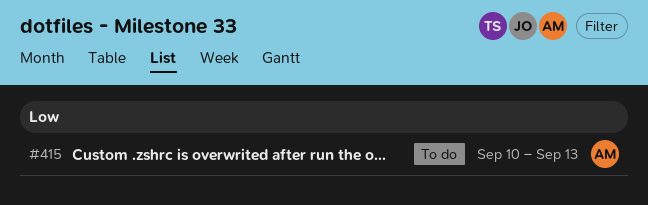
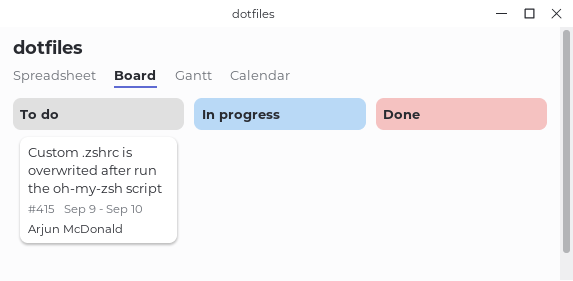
#415, start: Sep 10 -> Sep 9
#415, due: Sep 13 -> Sep 10

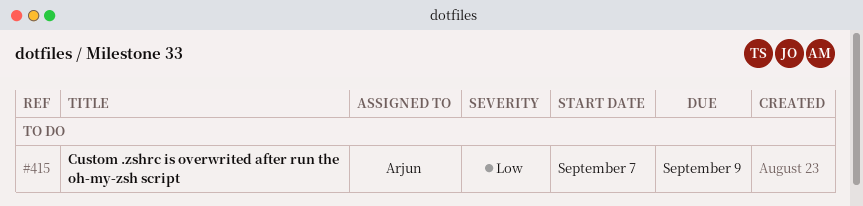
#415, start: Sep 9 -> Sep 7
#415, due: Sep 10 -> Sep 9

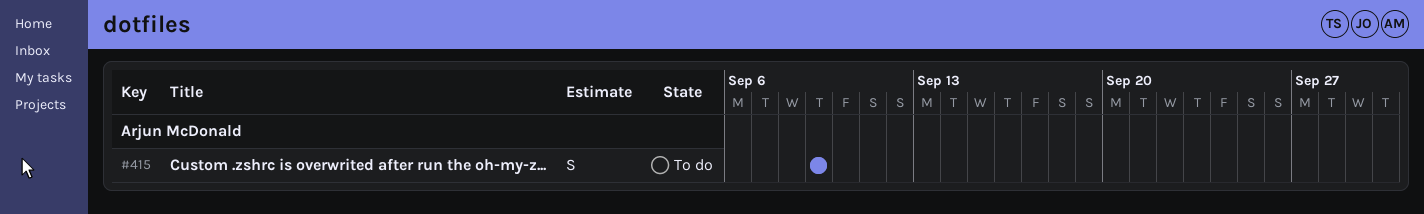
#415, start: Sep 7 -> Sep 9

